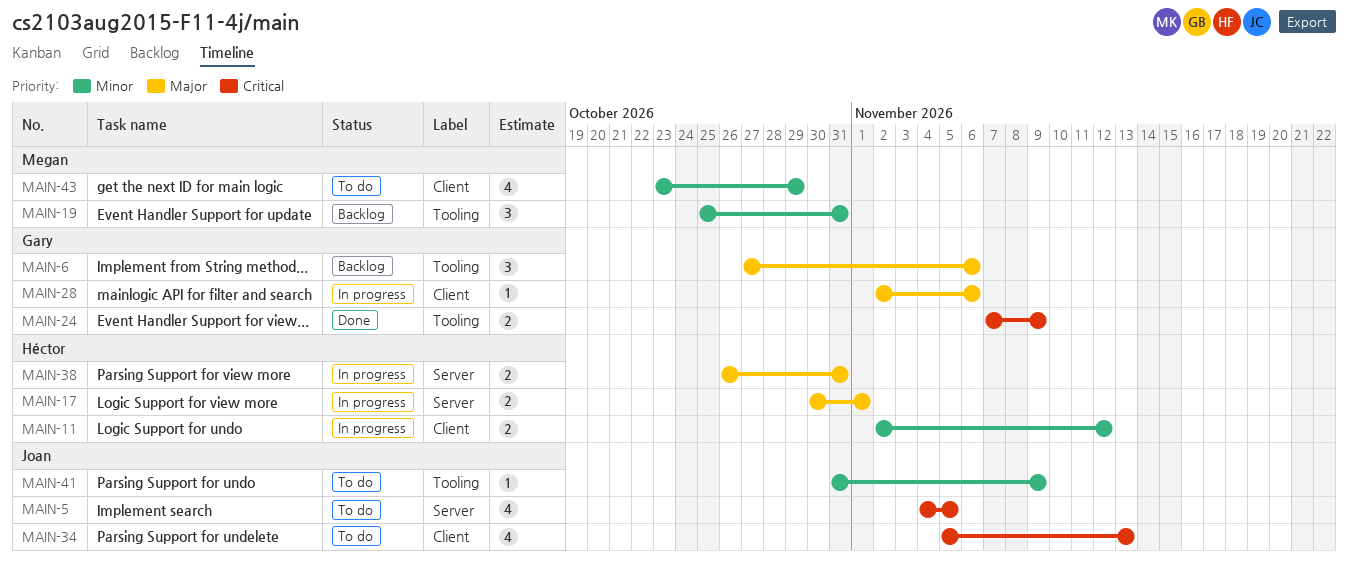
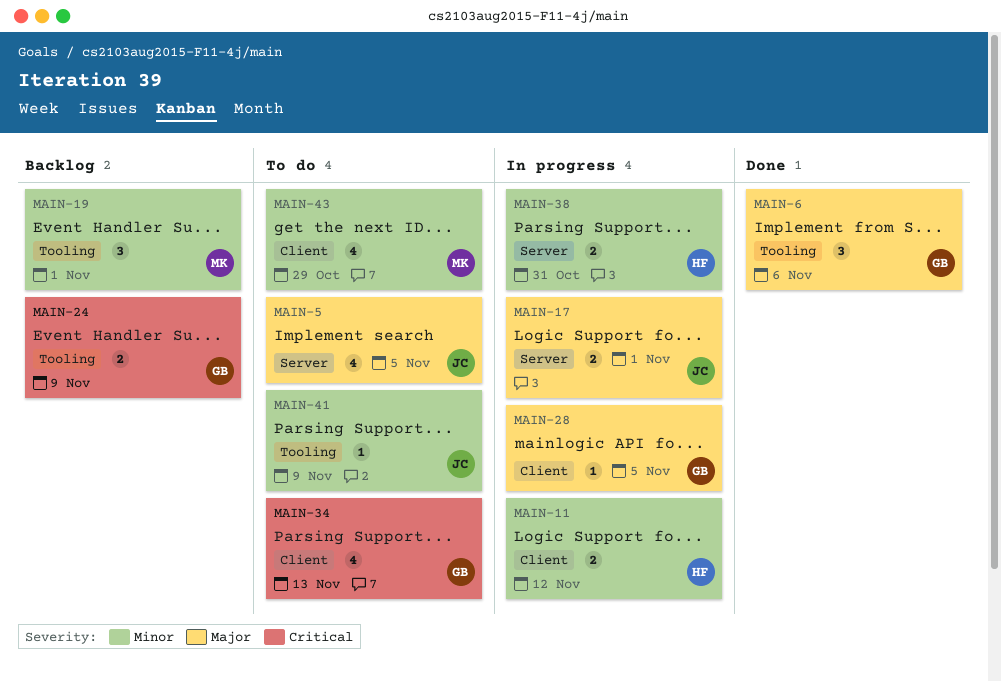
MAIN-5, priority: Critical -> Major
MAIN-6, status: Backlog -> Done
MAIN-17, owner: Héctor -> Joan
MAIN-19, due: Oct 31 -> Nov 1
MAIN-24, status: Done -> Backlog
MAIN-28, due: Nov 6 -> Nov 5
MAIN-34, owner: Joan -> Gary
MAIN-38, priority: Major -> Minor

